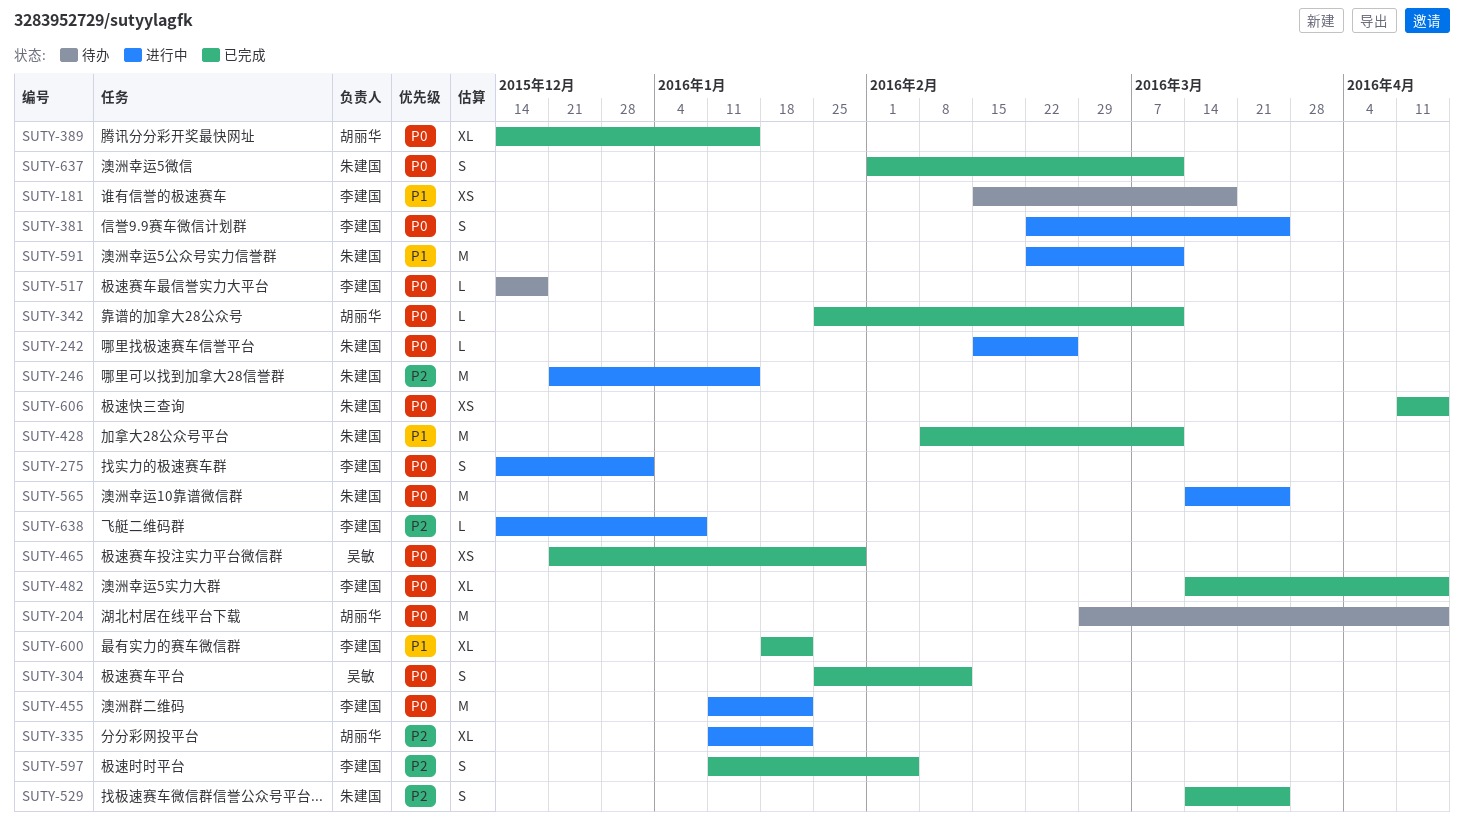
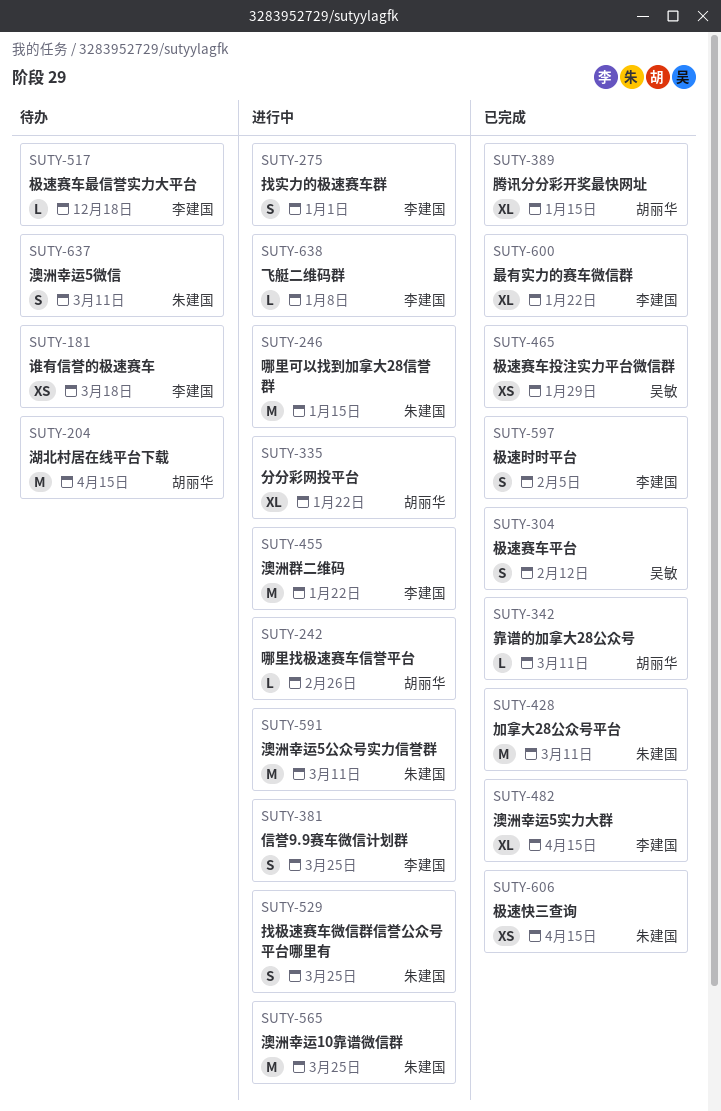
SUTY-242, owner: 朱建国 -> 胡丽华
SUTY-529, status: 已完成 -> 进行中
SUTY-637, status: 已完成 -> 待办

